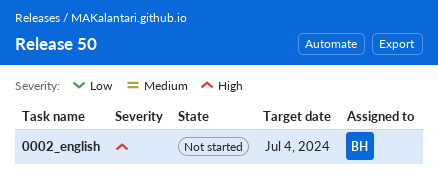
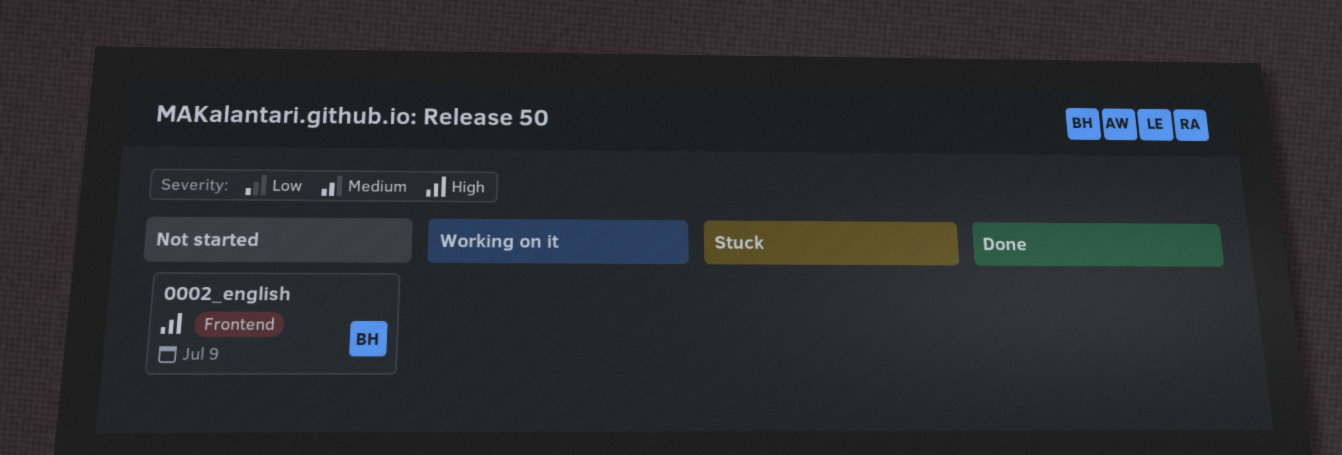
0002_english, due: Jul 4 -> Jul 9

